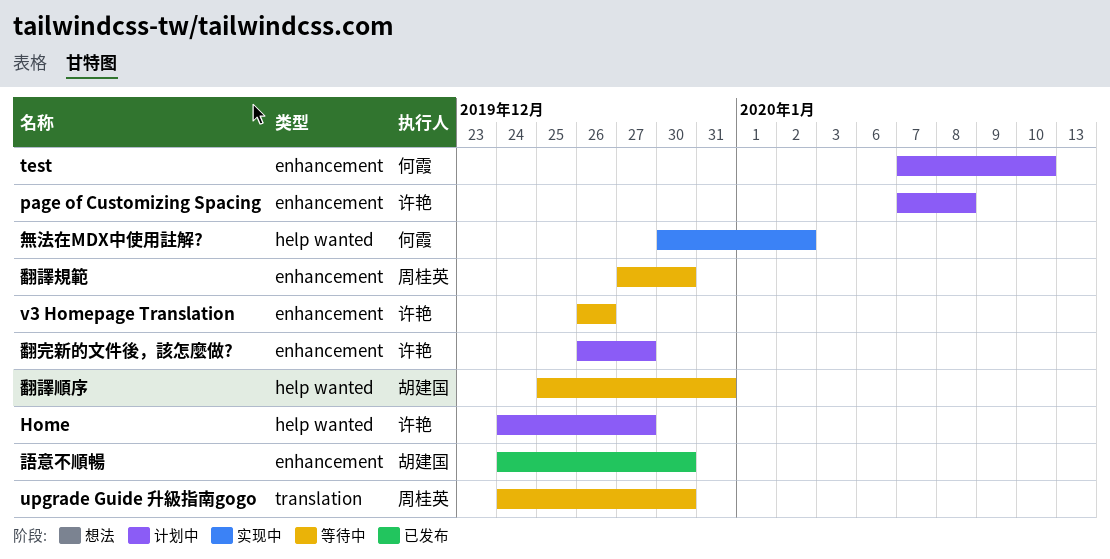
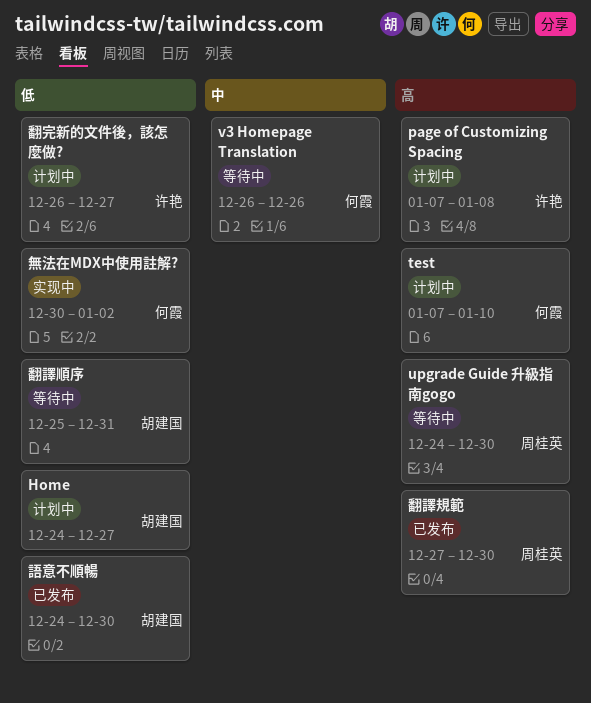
Home, owner: 许艳 -> 胡建国
v3 Homepage Translation, owner: 许艳 -> 何霞
翻譯規範, status: 等待中 -> 已发布

